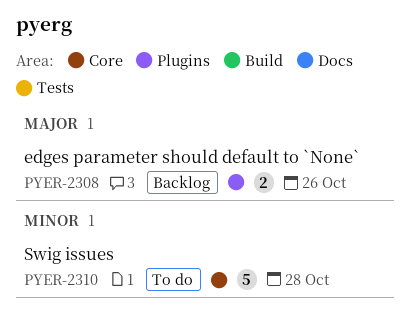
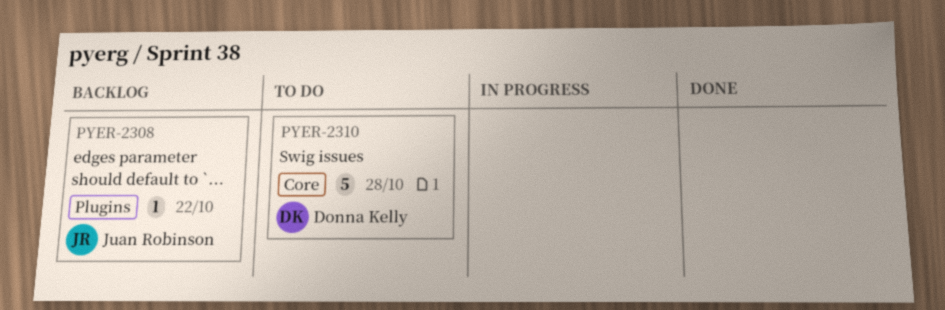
PYER-2308, estimate: 2 -> 1
PYER-2308, due: Oct 26 -> Oct 22

